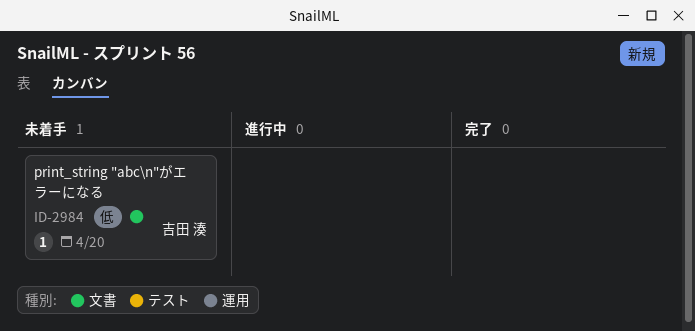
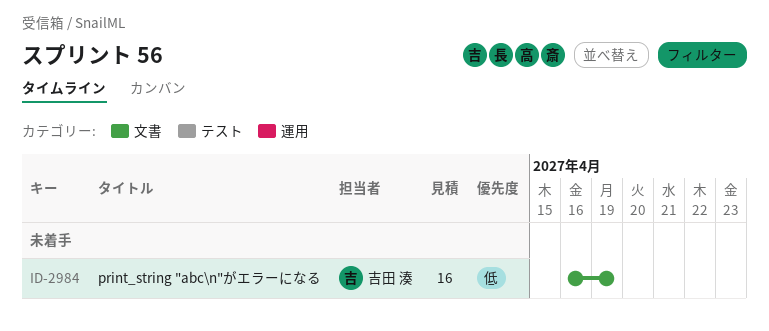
ID-2984, estimate: 1 -> 16
ID-2984, due: Apr 20 -> Apr 19

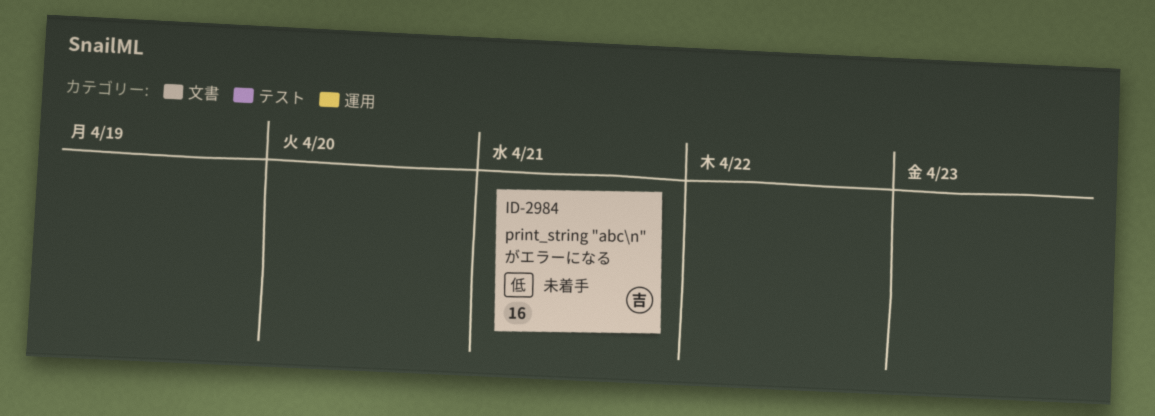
ID-2984, due: Apr 19 -> Apr 21

